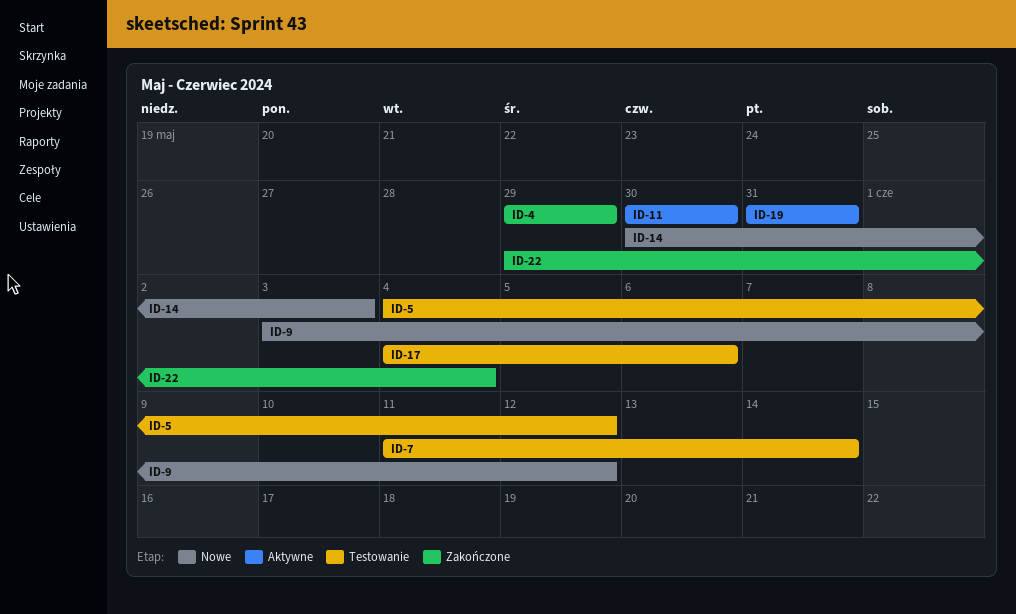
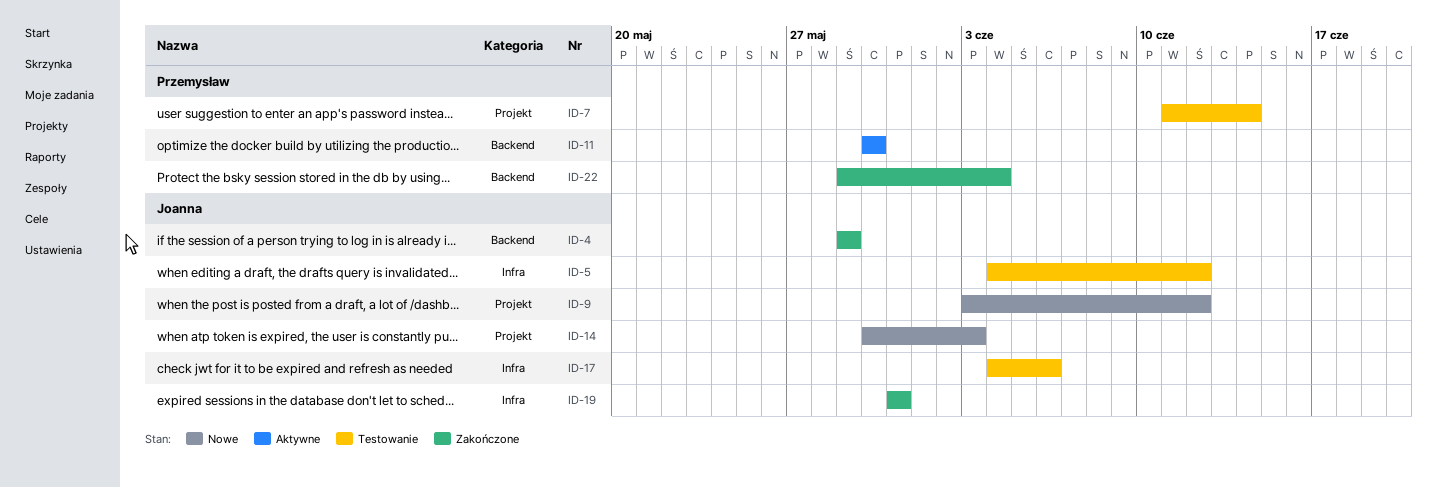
ID-19, status: Aktywne -> Zakończone

